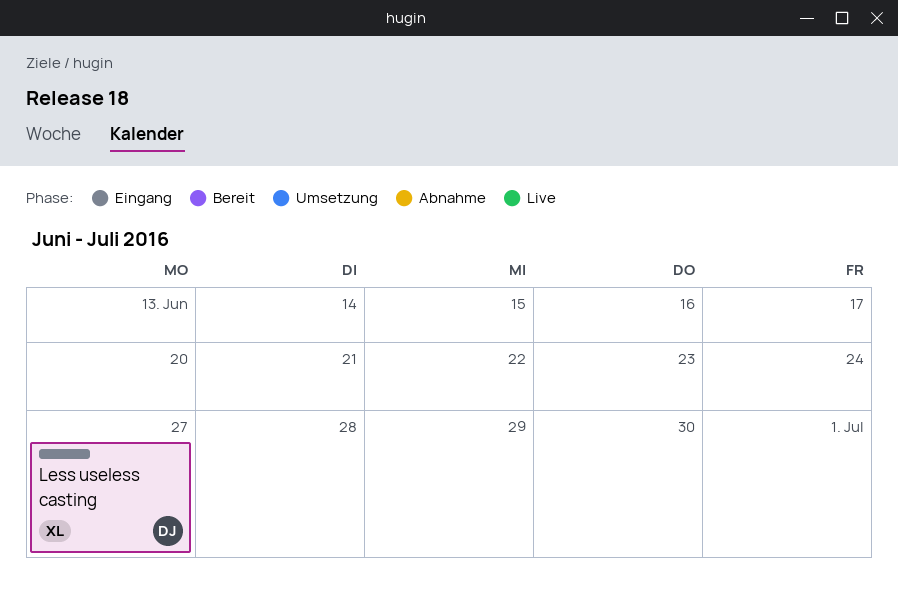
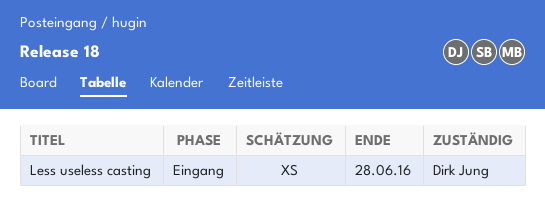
Less useless casting, estimate: XL -> XS
Less useless casting, due: Jun 27 -> Jun 28

